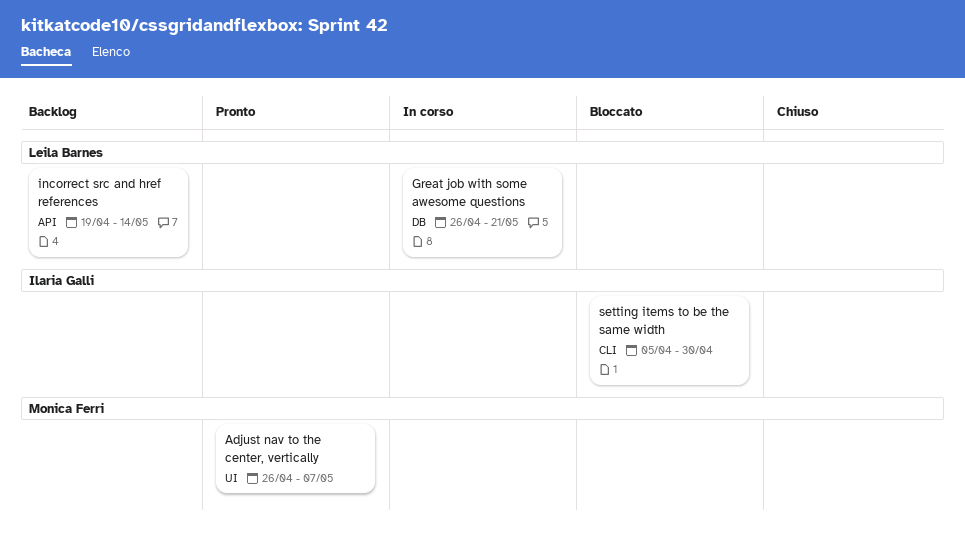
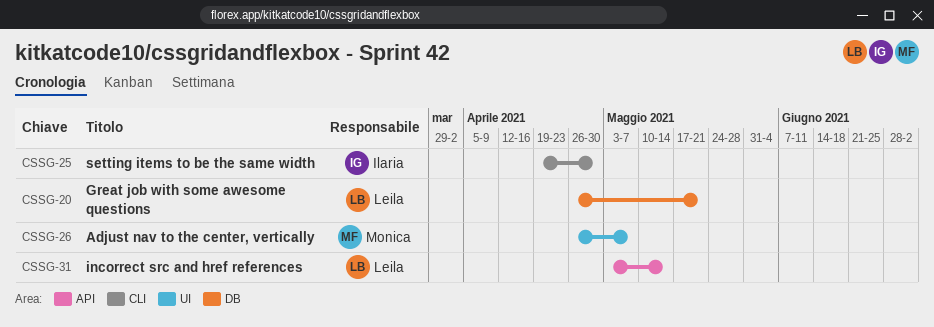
incorrect src and href references, start: Apr 19 -> May 3
setting items to be the same width, start: Apr 5 -> Apr 19

